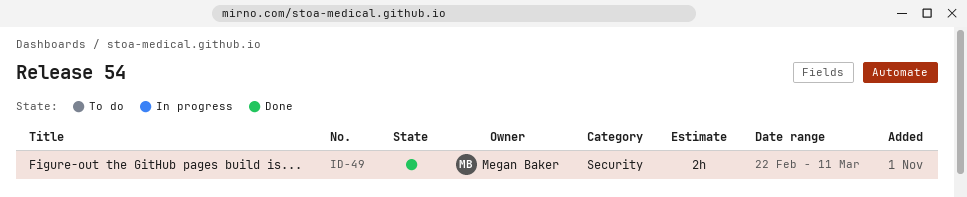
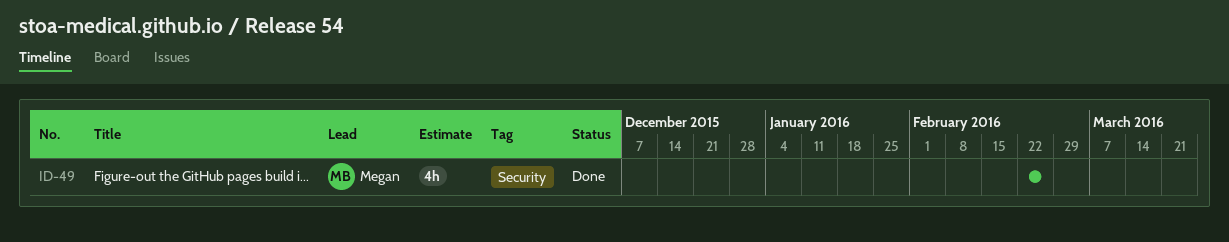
ID-49, estimate: 2h -> 4h
ID-49, due: Mar 11 -> Feb 26

